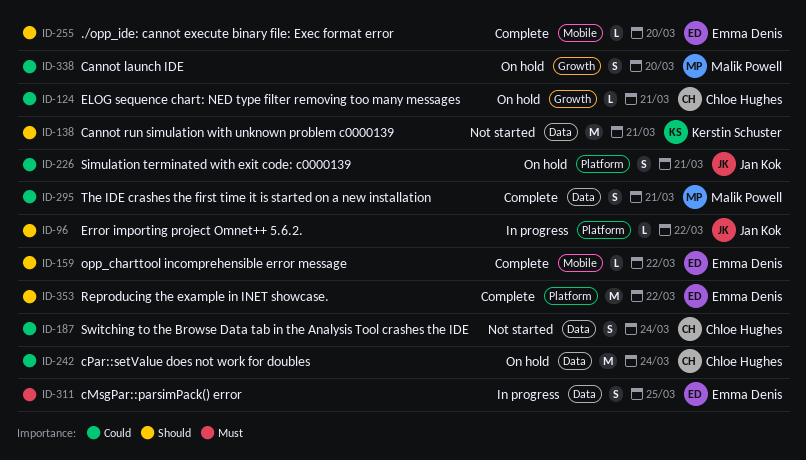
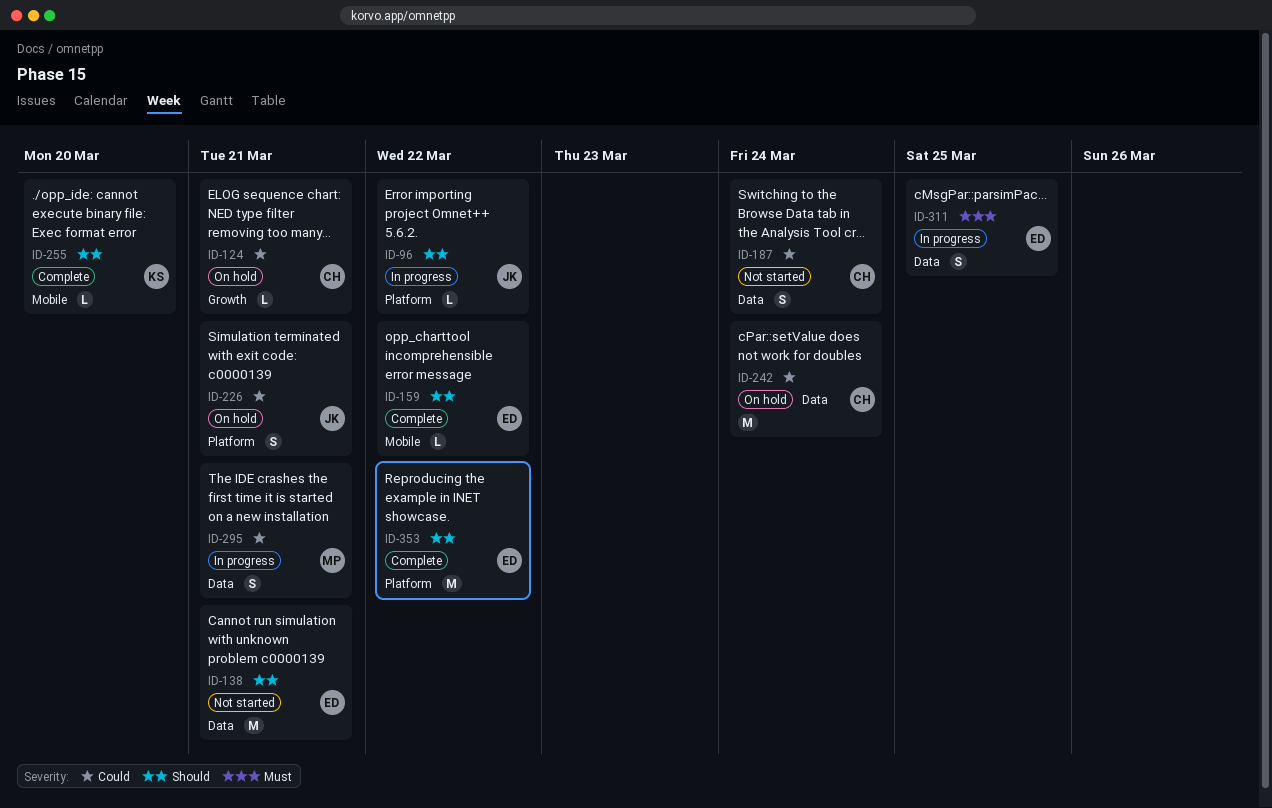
ID-138, owner: Kerstin Schuster -> Emma Denis
ID-255, owner: Emma Denis -> Kerstin Schuster
ID-295, status: Complete -> In progress
ID-338: present -> none

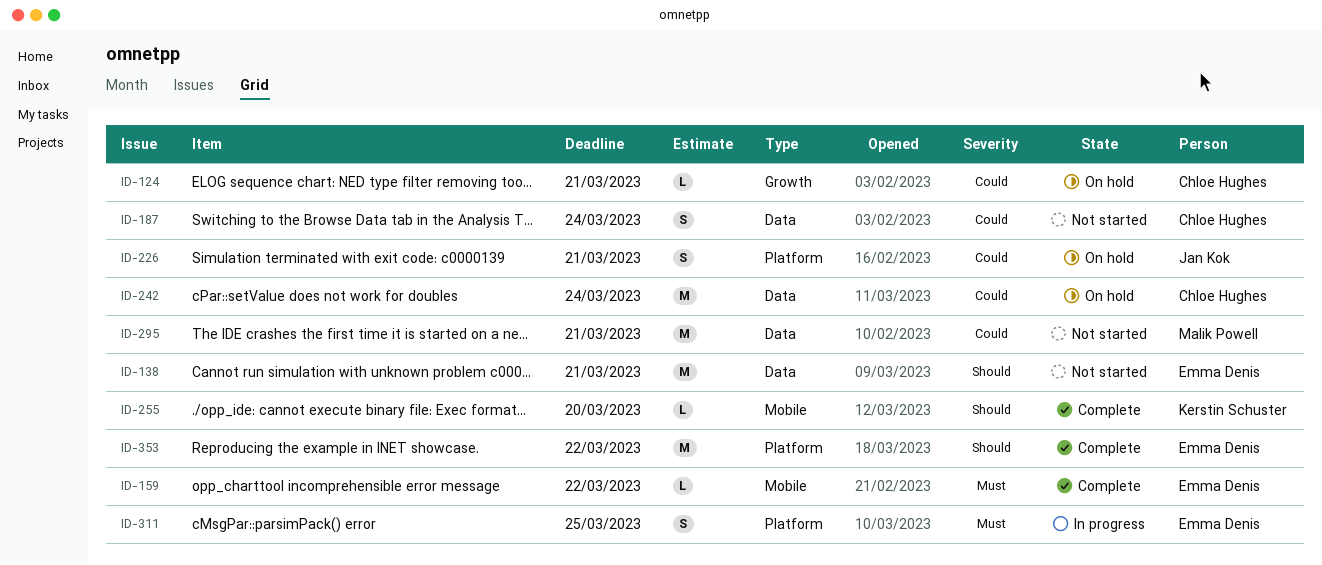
ID-96: present -> none
ID-159, priority: Should -> Must
ID-295, status: In progress -> Not started
ID-295, estimate: S -> M
ID-311, label: Data -> Platform

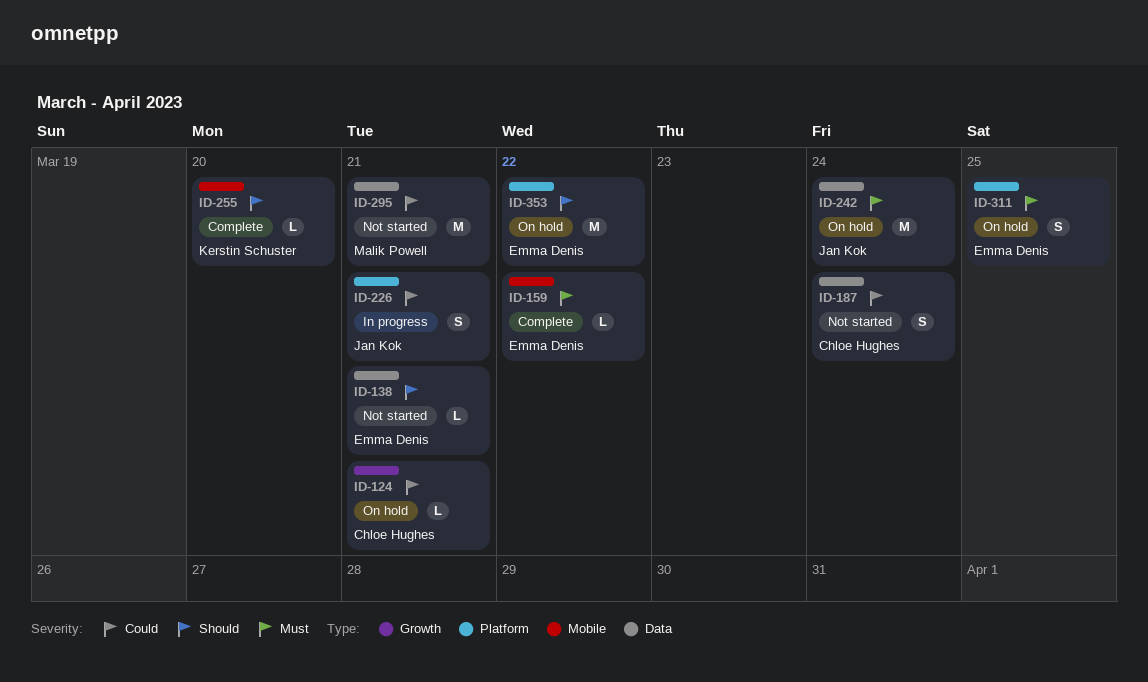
ID-138, estimate: M -> L
ID-226, status: On hold -> In progress
ID-242, owner: Chloe Hughes -> Jan Kok
ID-242, priority: Could -> Must
ID-311, status: In progress -> On hold
ID-353, status: Complete -> On hold

